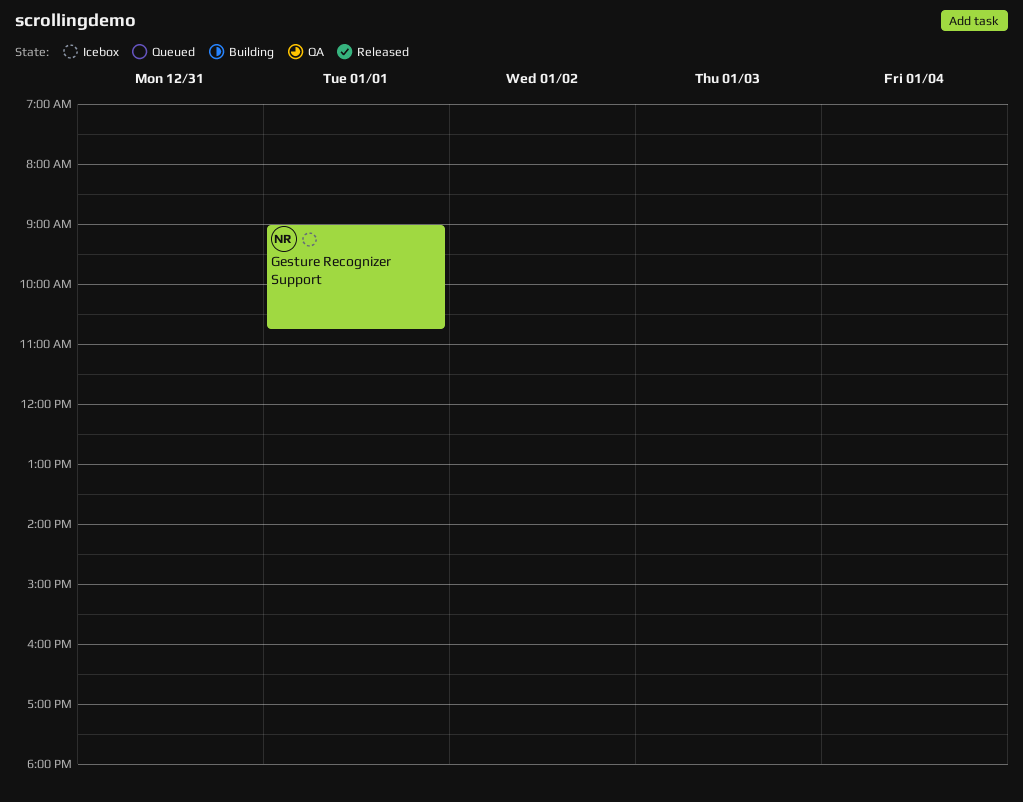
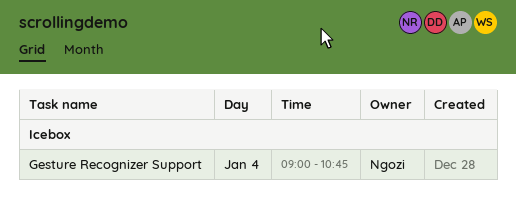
Gesture Recognizer Support, day: Jan 1 -> Jan 4

